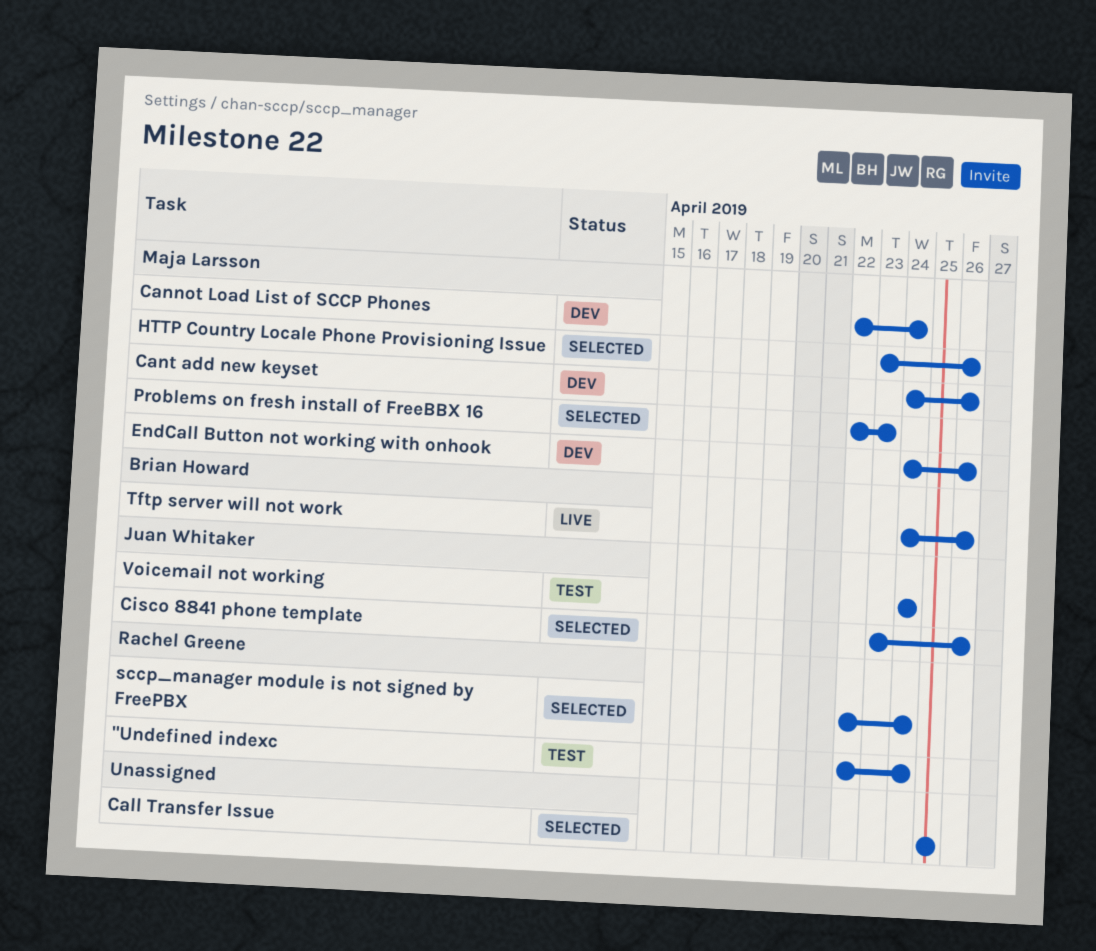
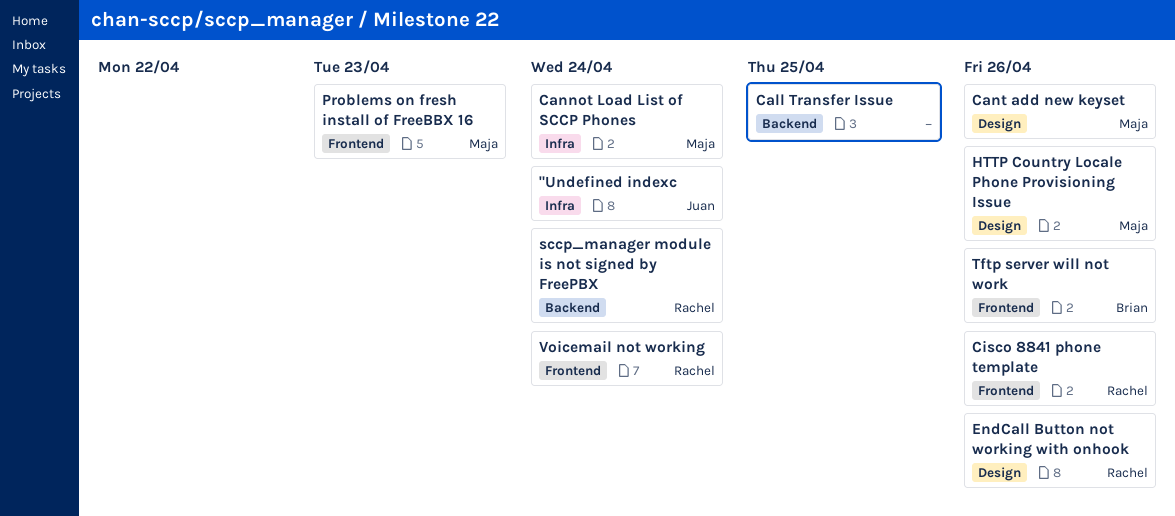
"Undefined indexc, owner: Rachel Greene -> Juan Whitaker
Cisco 8841 phone template, owner: Juan Whitaker -> Rachel Greene
EndCall Button not working with onhook, owner: Maja Larsson -> Rachel Greene
Voicemail not working, owner: Juan Whitaker -> Rachel Greene

